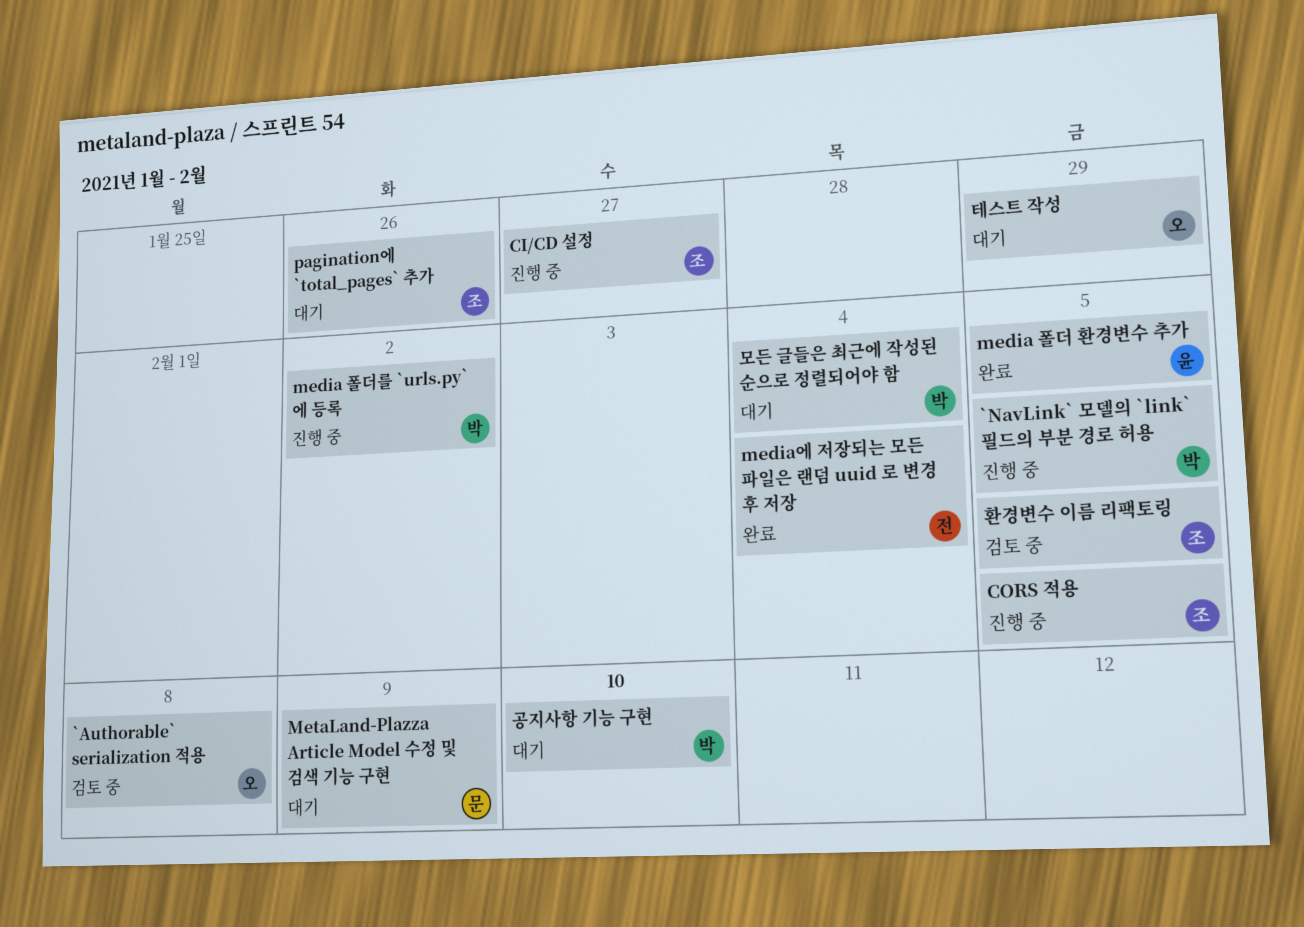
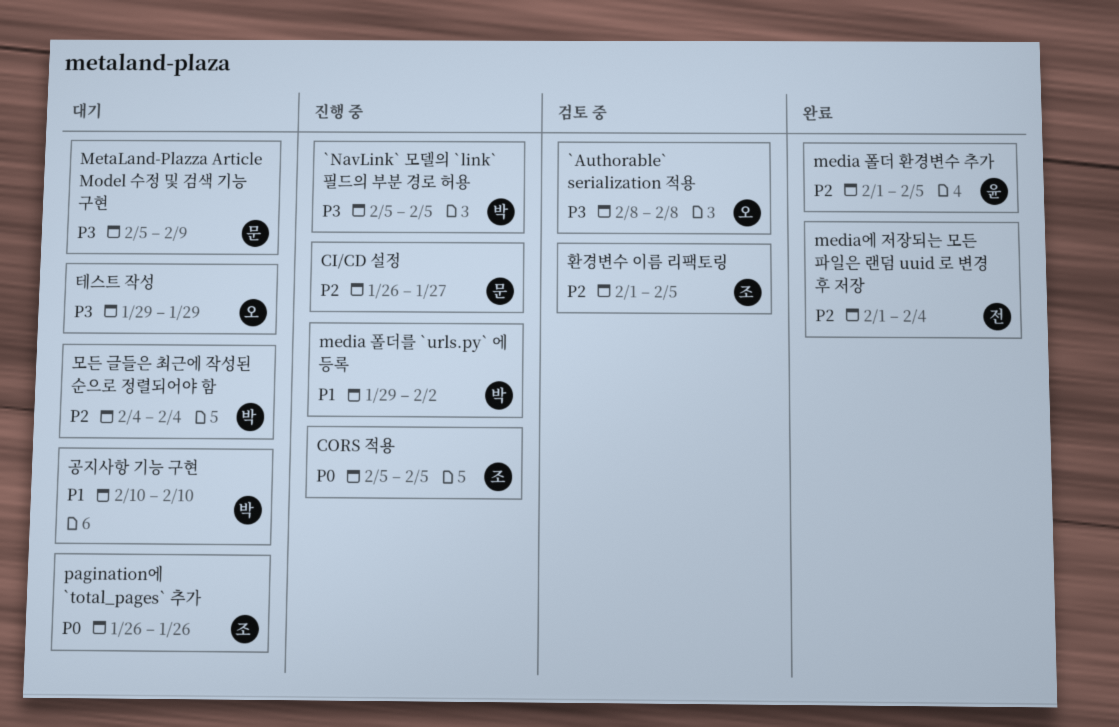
CI/CD 설정, owner: 조 -> 문

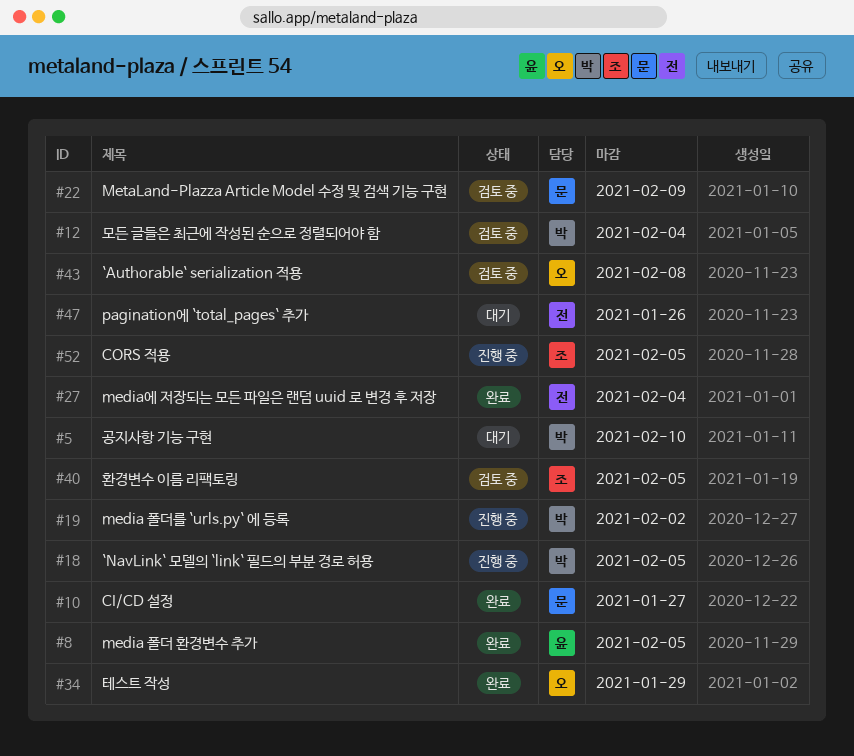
CI/CD 설정, status: 진행 중 -> 완료
MetaLand-Plazza Article Model 수정 및 검색 기능 구현, status: 대기 -> 검토 중
pagination에 `total_pages` 추가, owner: 조 -> 전
모든 글들은 최근에 작성된 순으로 정렬되어야 함, status: 대기 -> 검토 중
테스트 작성, status: 대기 -> 완료

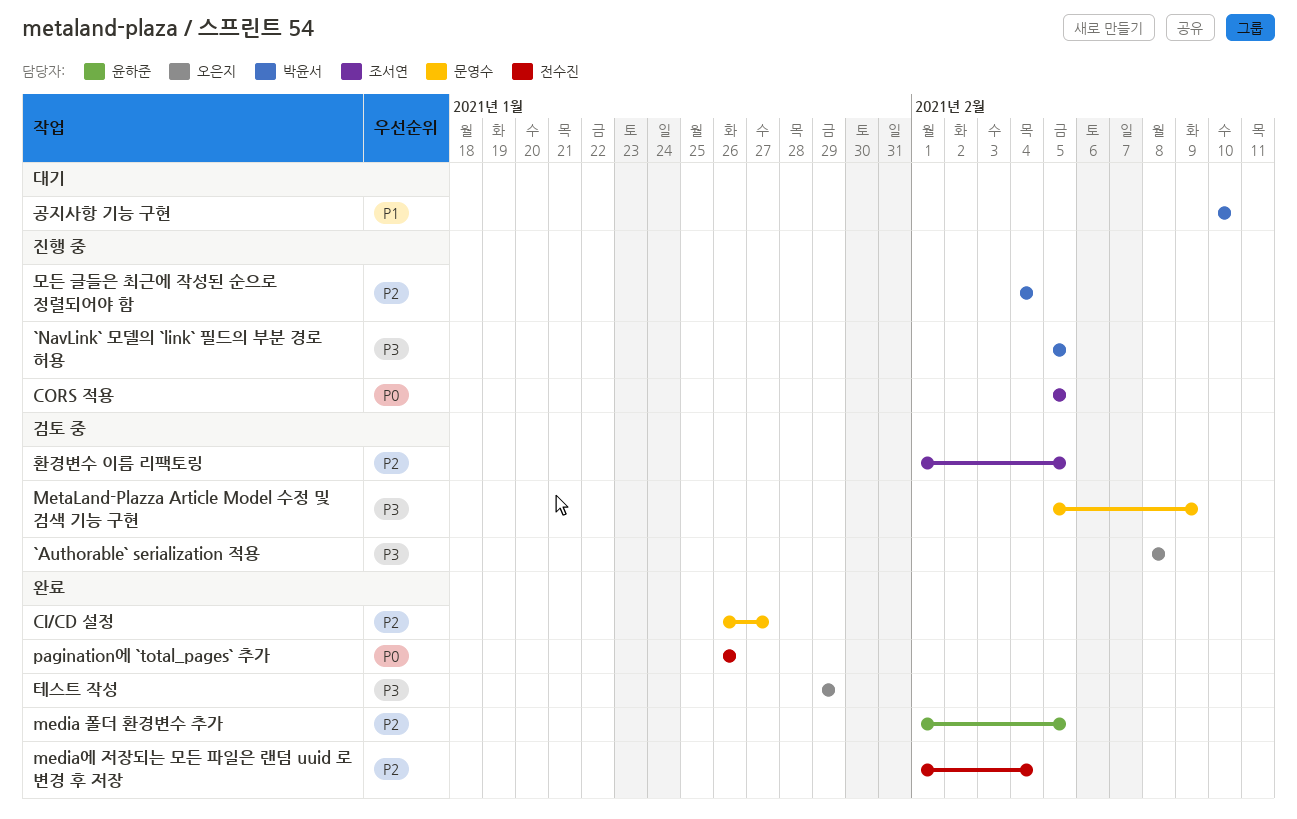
media 폴더를 `urls.py` 에 등록: present -> none
pagination에 `total_pages` 추가, status: 대기 -> 완료
모든 글들은 최근에 작성된 순으로 정렬되어야 함, status: 검토 중 -> 진행 중

